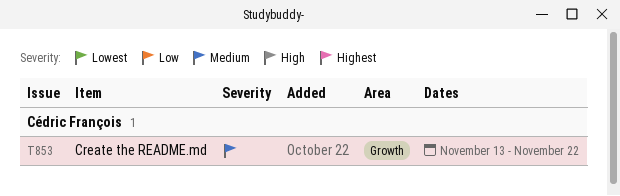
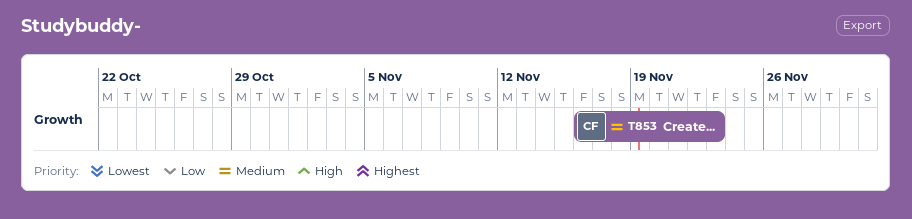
T853, start: Nov 13 -> Nov 16
T853, due: Nov 22 -> Nov 23

